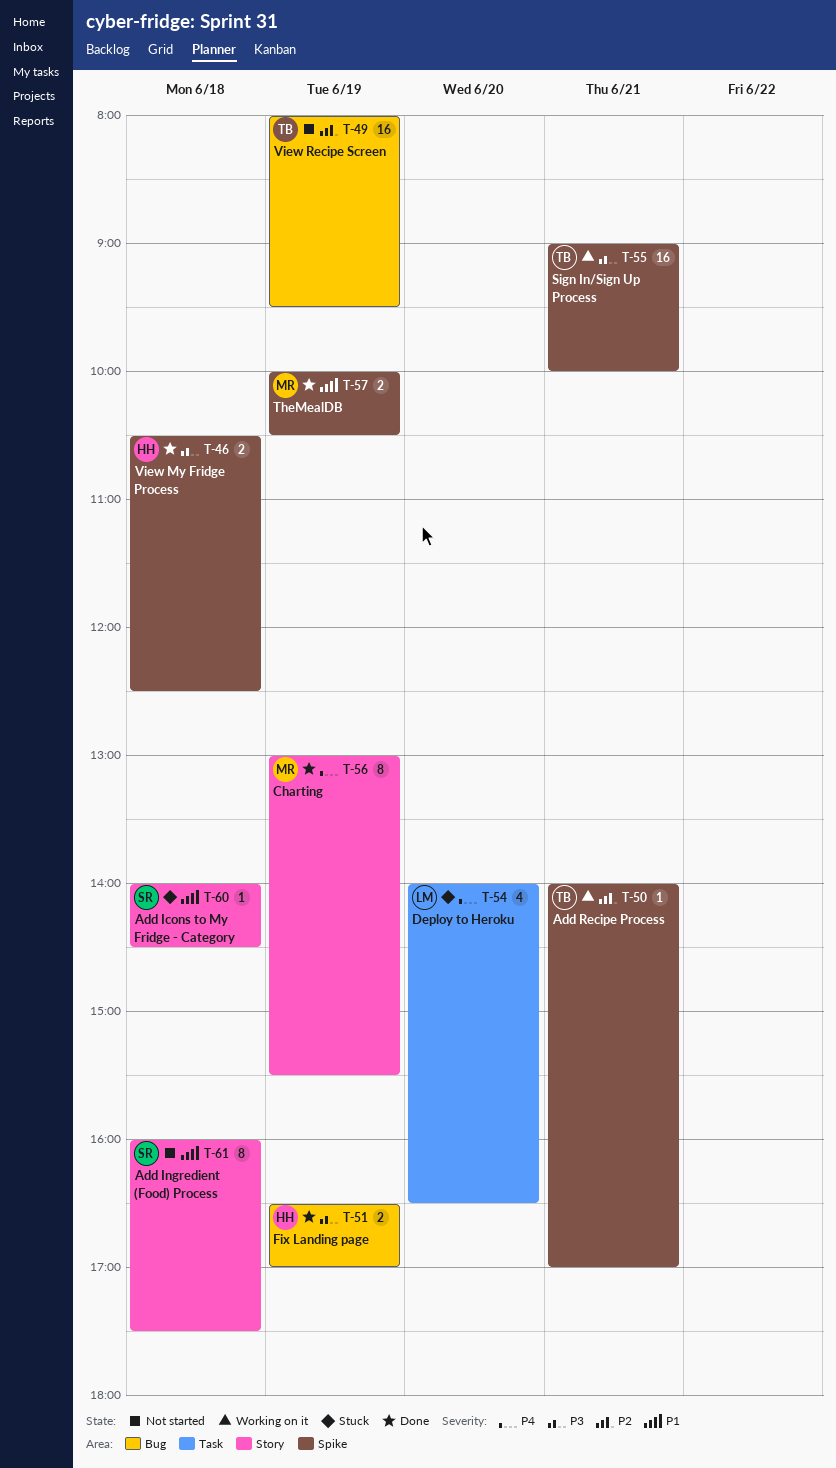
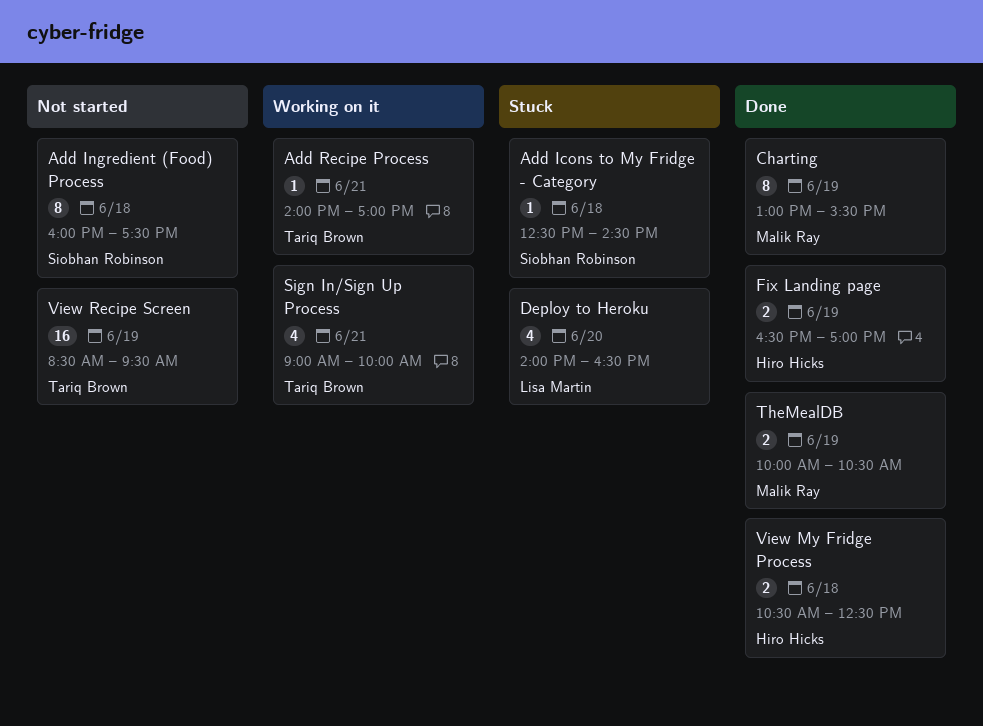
Add Icons to My Fridge - Category, begins: 14:00 -> 12:30
Sign In/Sign Up Process, estimate: 16 -> 4
View Recipe Screen, begins: 08:00 -> 08:30

